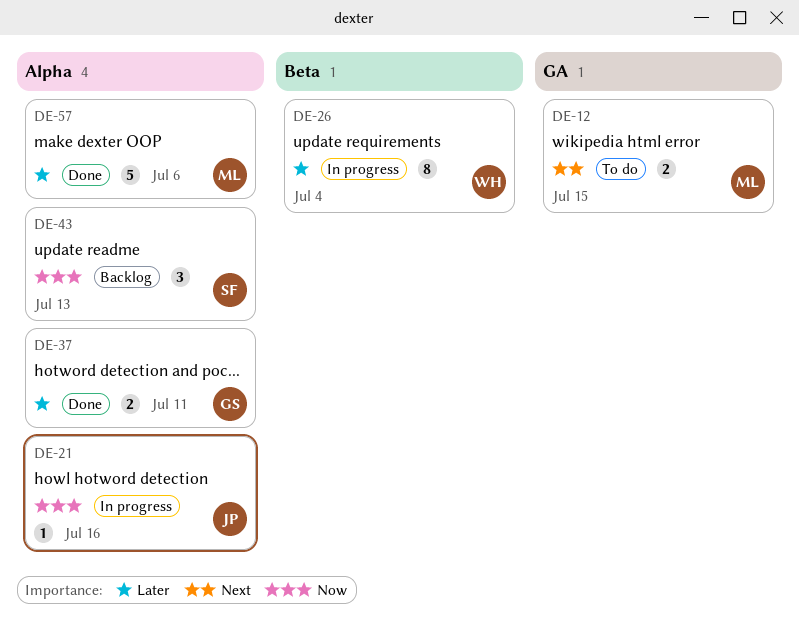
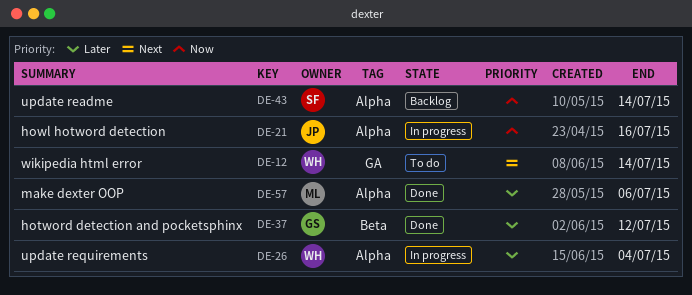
DE-12, owner: ML -> WH
DE-12, due: Jul 15 -> Jul 14
DE-26, label: Beta -> Alpha
DE-37, label: Alpha -> Beta
DE-37, due: Jul 11 -> Jul 12
DE-43, due: Jul 13 -> Jul 14

